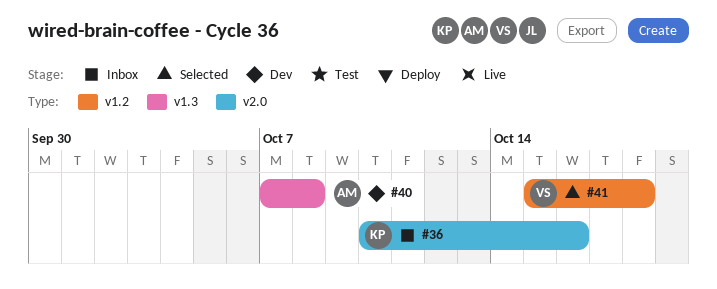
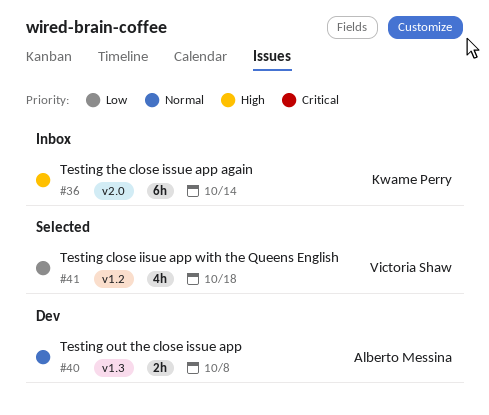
#36, due: Oct 16 -> Oct 14

